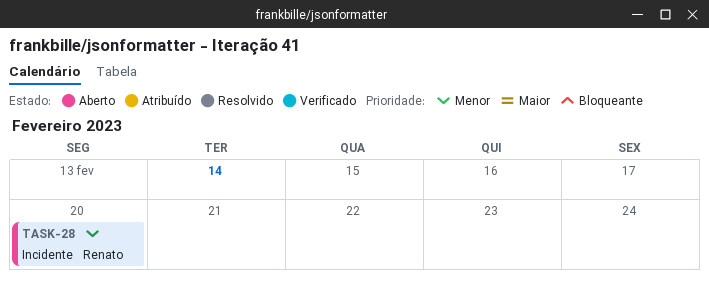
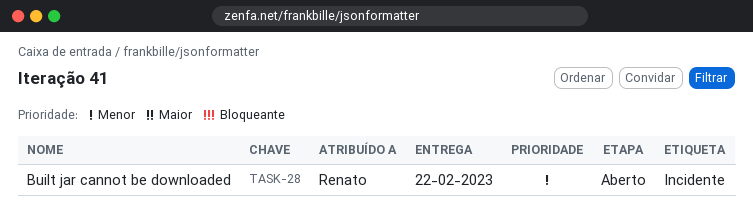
TASK-28, due: Feb 20 -> Feb 22

